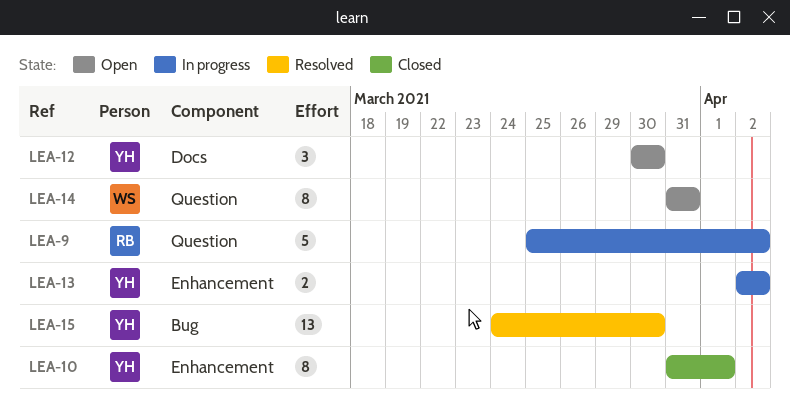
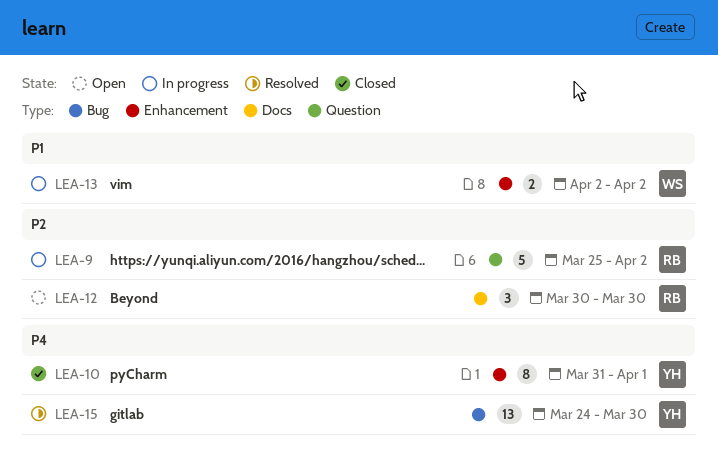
LEA-12, owner: YH -> RB
LEA-13, owner: YH -> WS
LEA-14: present -> none

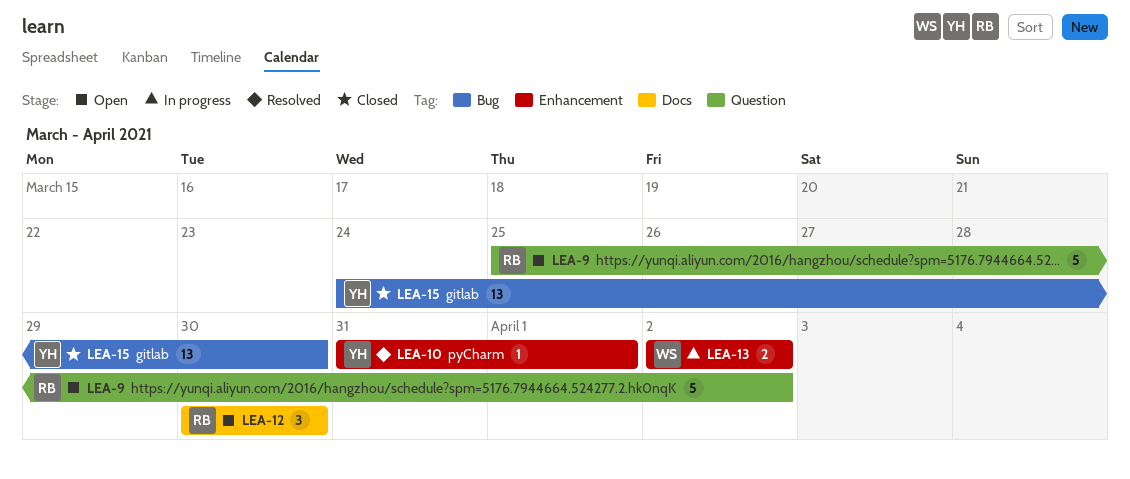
LEA-9, status: In progress -> Open
LEA-10, status: Closed -> Resolved
LEA-10, estimate: 8 -> 1
LEA-15, status: Resolved -> Closed

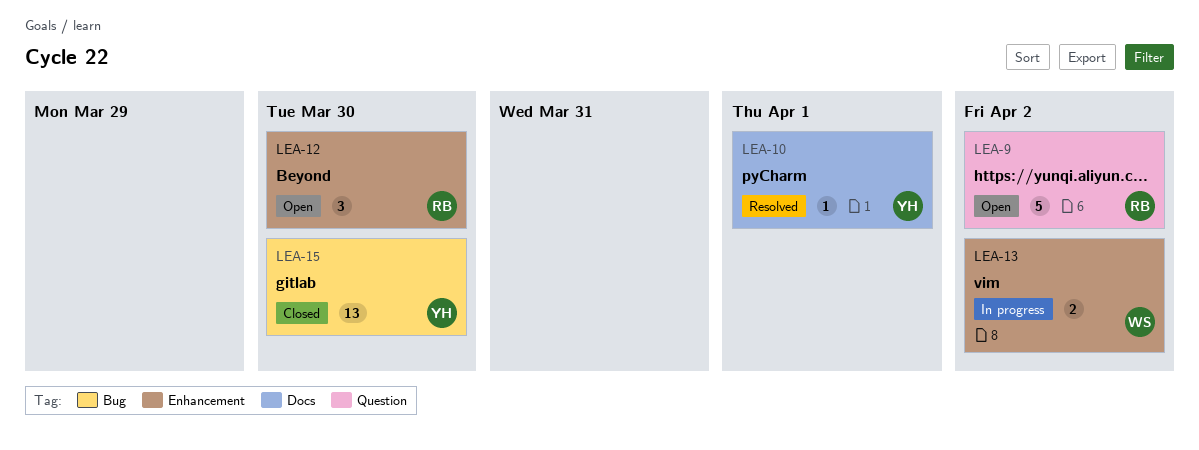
LEA-10, label: Enhancement -> Docs
LEA-12, label: Docs -> Enhancement

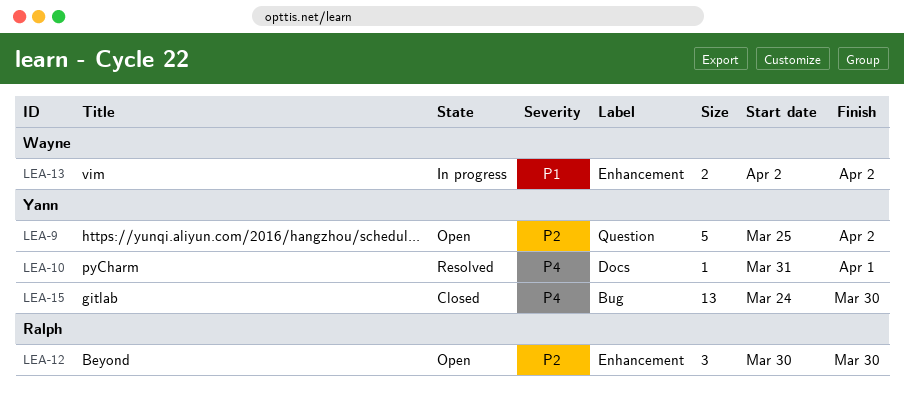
LEA-9, owner: Ralph -> Yann

